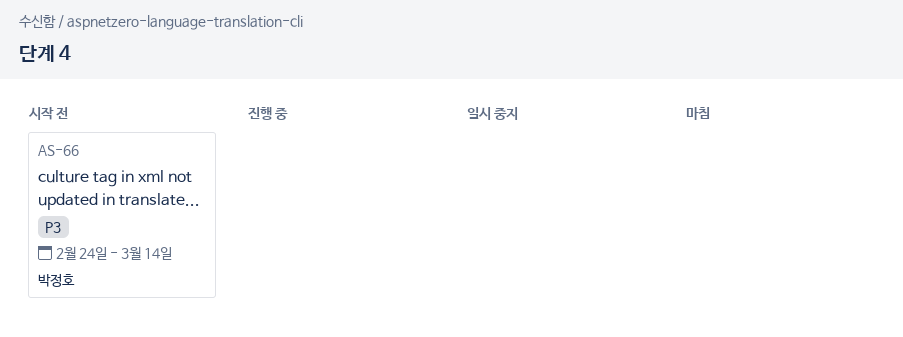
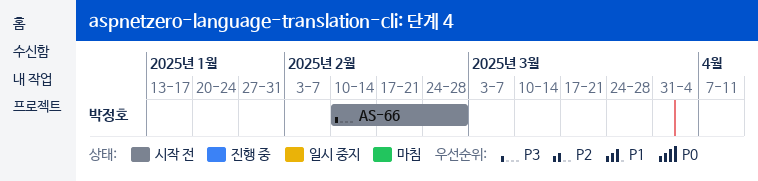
AS-66, start: Feb 24 -> Feb 10
AS-66, due: Mar 14 -> Feb 28

